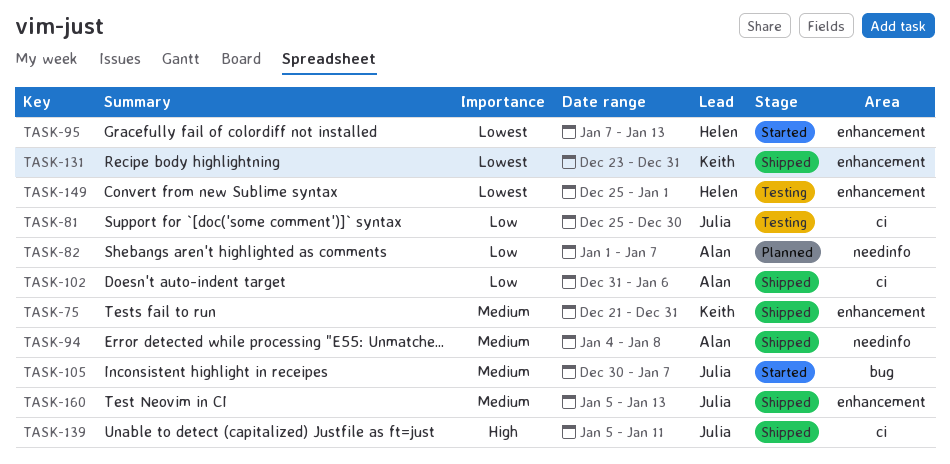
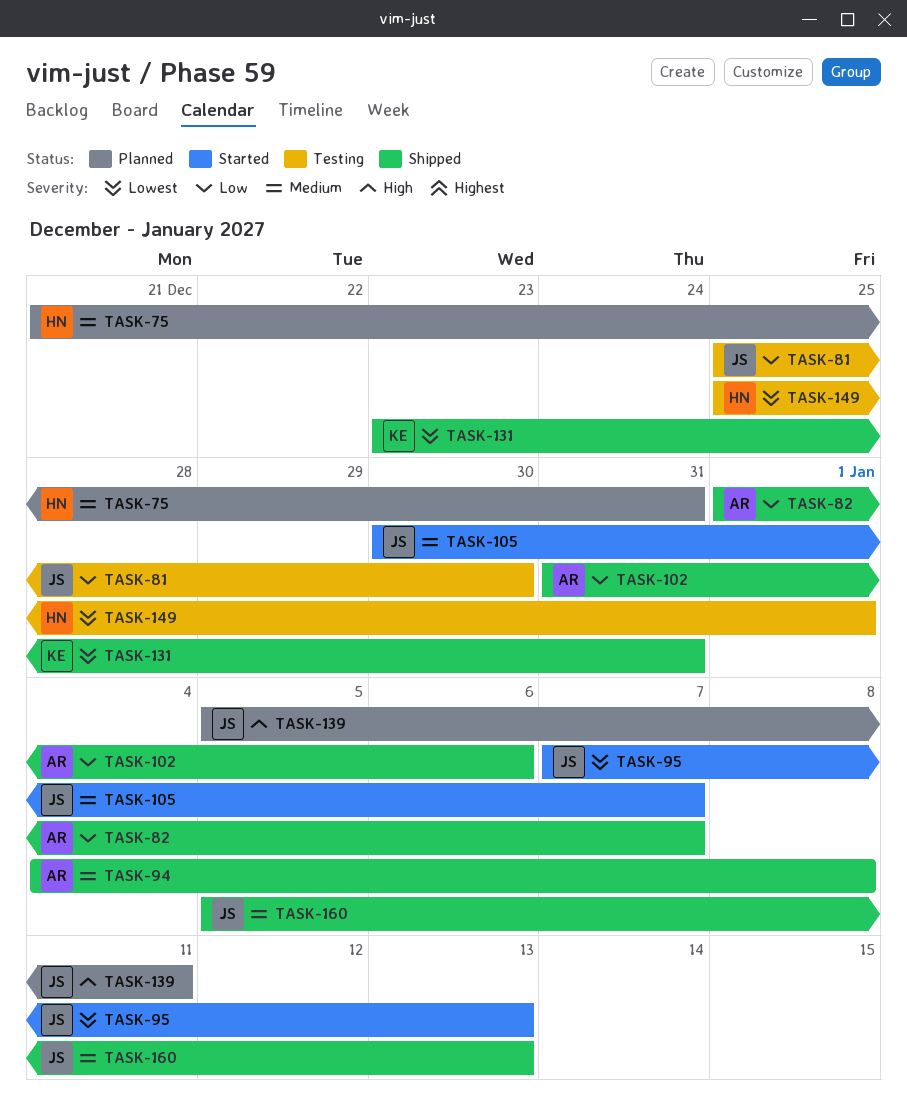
TASK-75, status: Shipped -> Planned
TASK-75, owner: Keith -> Helen
TASK-82, status: Planned -> Shipped
TASK-95, owner: Helen -> Julia
TASK-139, status: Shipped -> Planned

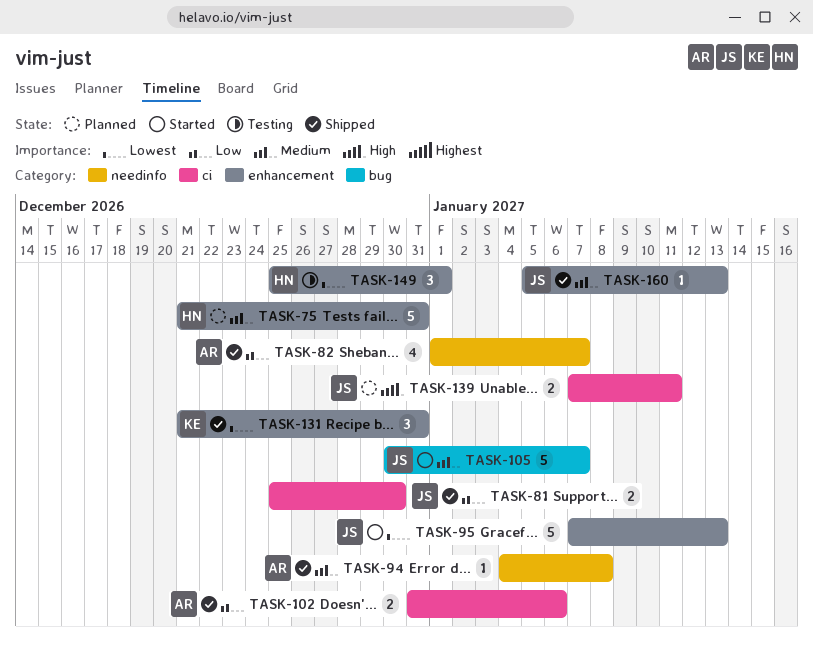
TASK-81, status: Testing -> Shipped
TASK-131, start: Dec 23 -> Dec 21
TASK-139, start: Jan 5 -> Jan 7

